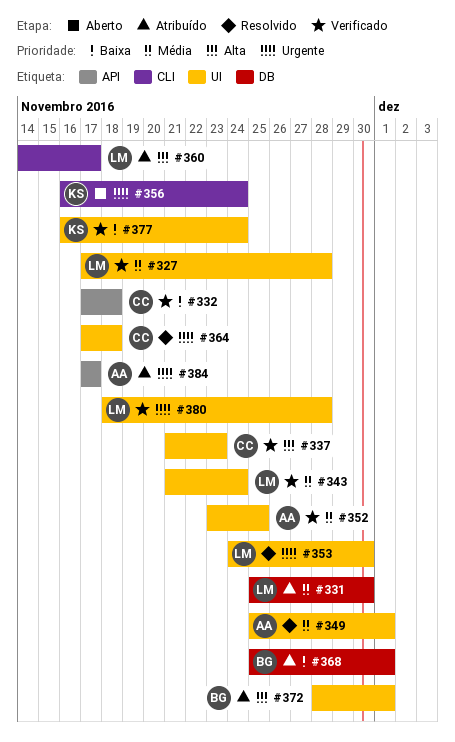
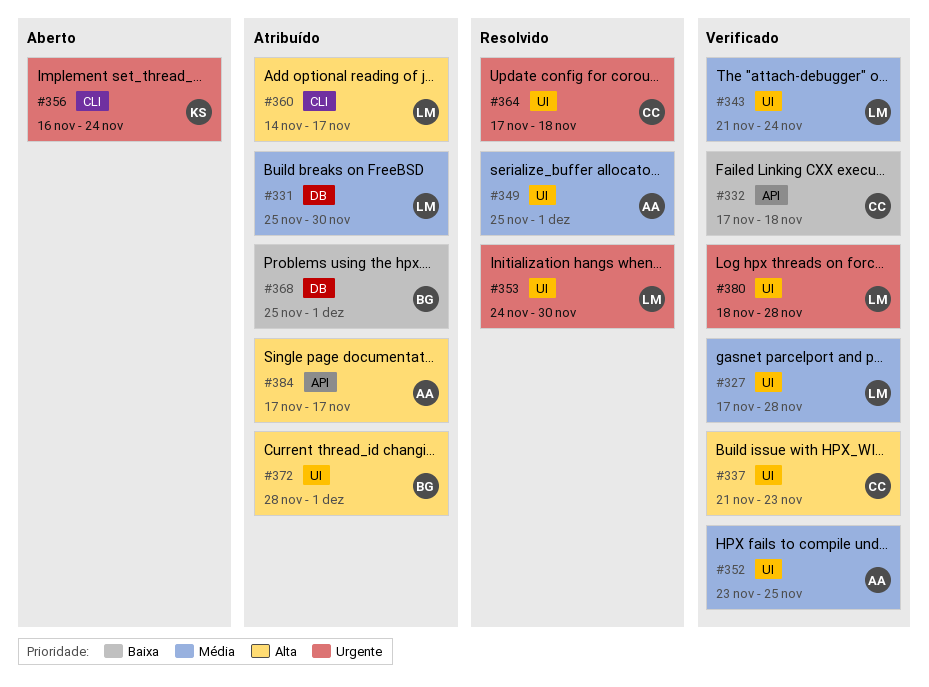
#377: present -> none
#384, priority: Urgente -> Alta

